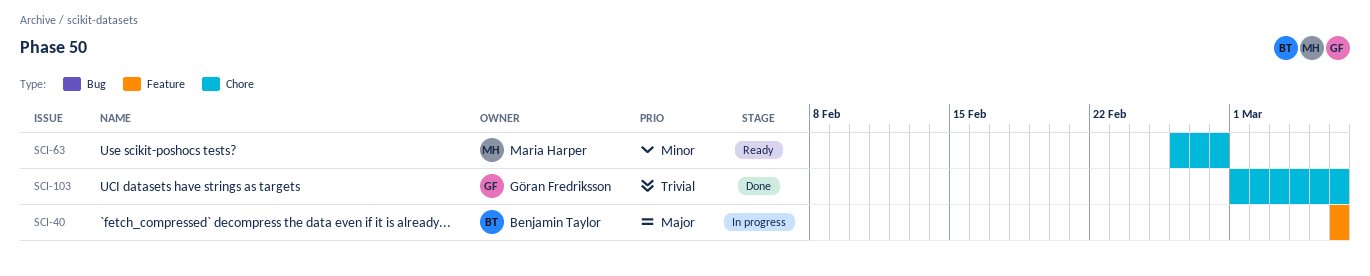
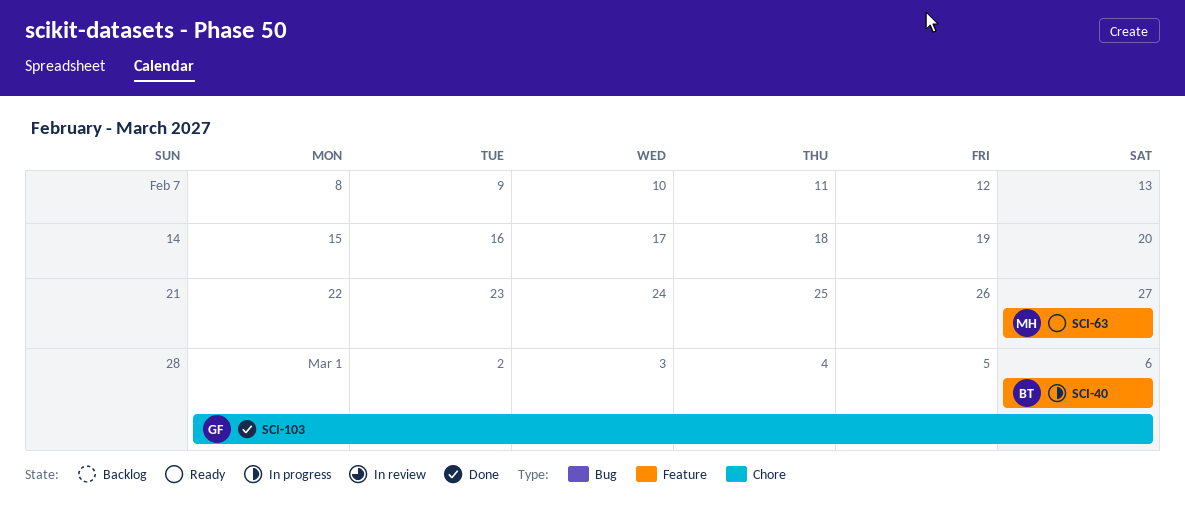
SCI-63, label: Chore -> Feature
SCI-63, start: Feb 26 -> Feb 27
SCI-63, due: Feb 28 -> Feb 27

